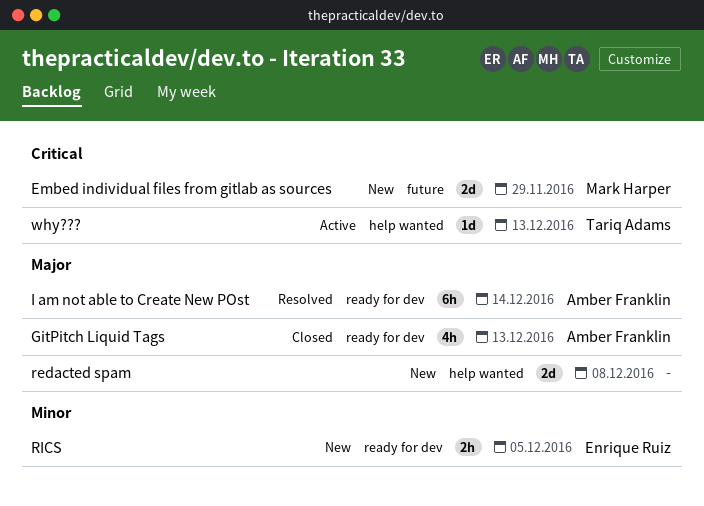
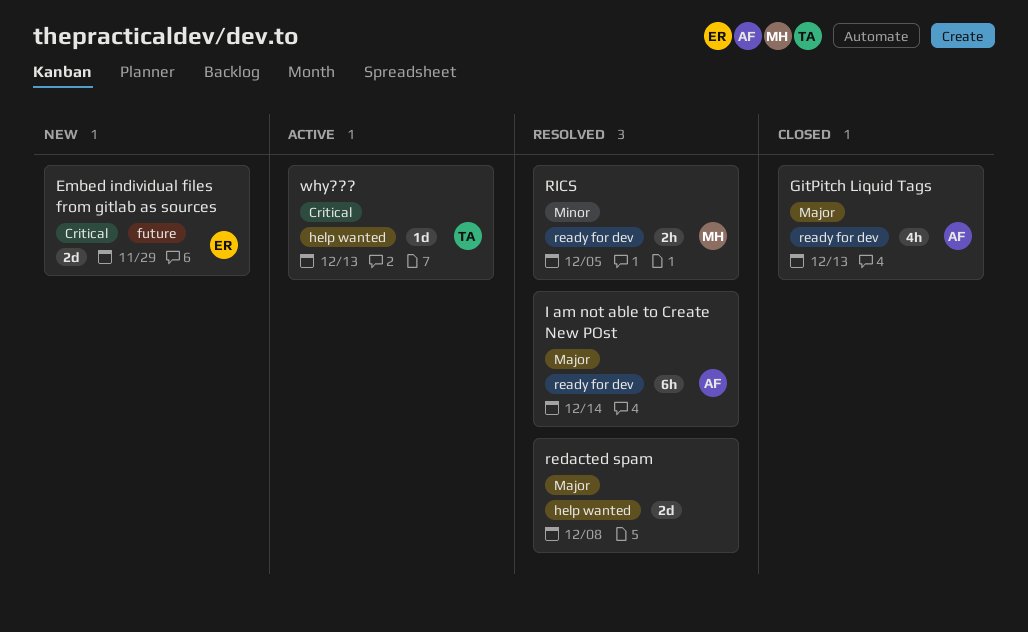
Embed individual files from gitlab as sources, owner: Mark Harper -> Enrique Ruiz
redacted spam, status: New -> Resolved
RICS, status: New -> Resolved
RICS, owner: Enrique Ruiz -> Mark Harper

